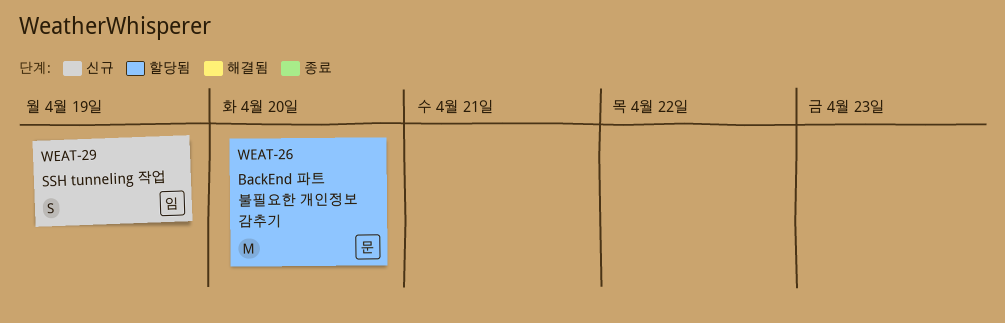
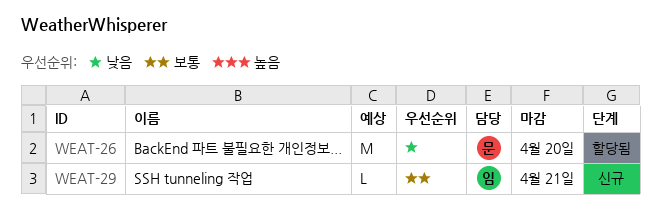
WEAT-29, estimate: S -> L
WEAT-29, due: Apr 19 -> Apr 21

